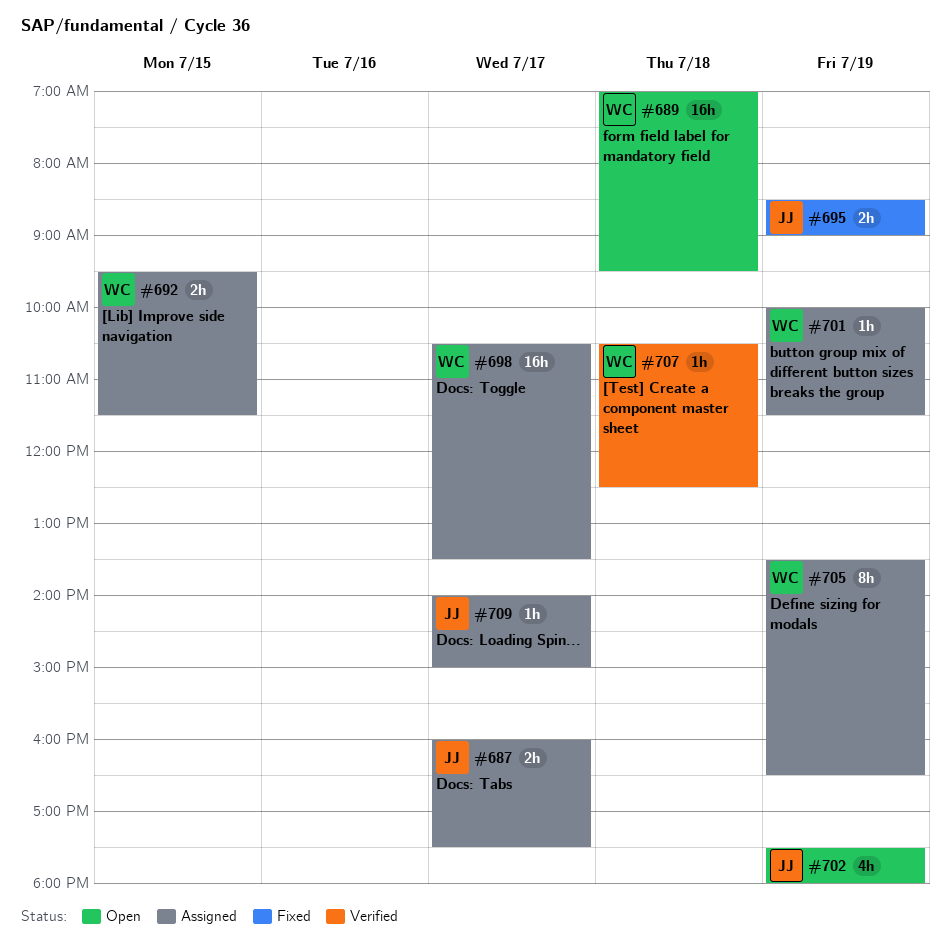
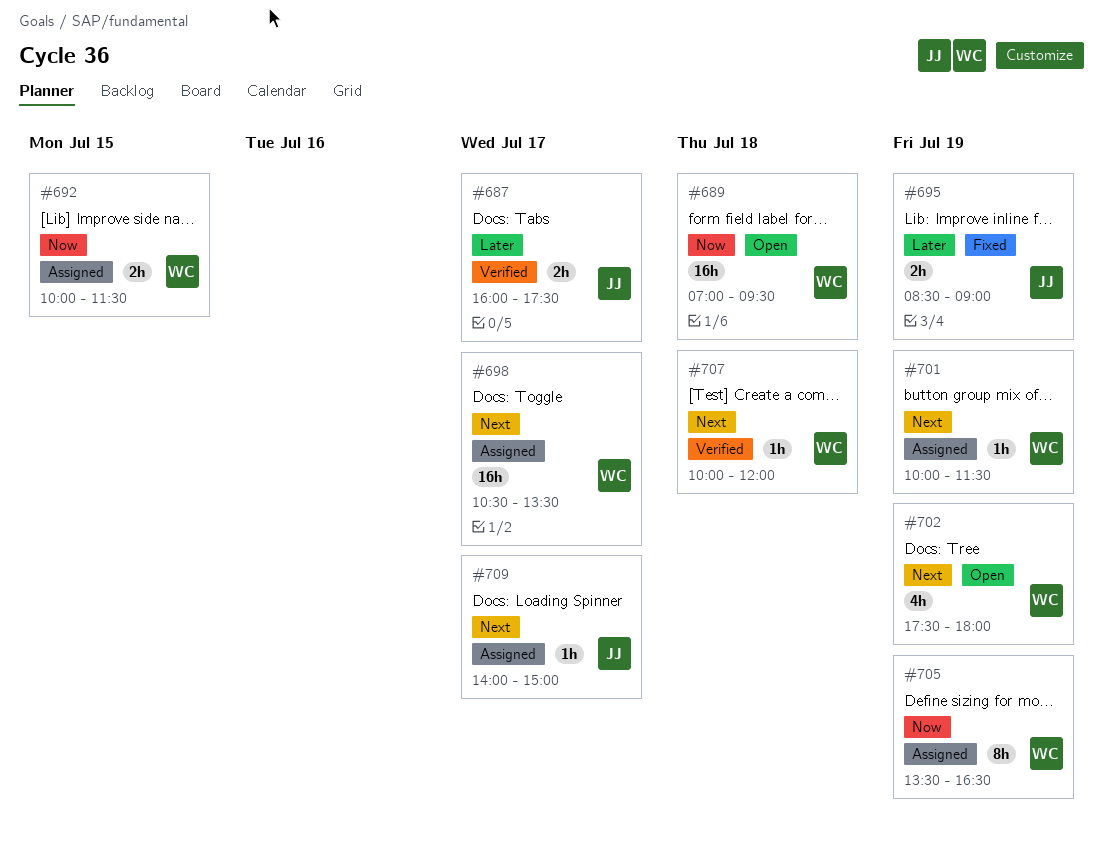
#687, status: Assigned -> Verified
#692, begins: 09:30 -> 10:00
#702, owner: JJ -> WC
#707, begins: 10:30 -> 10:00
#707, ends: 12:30 -> 12:00

